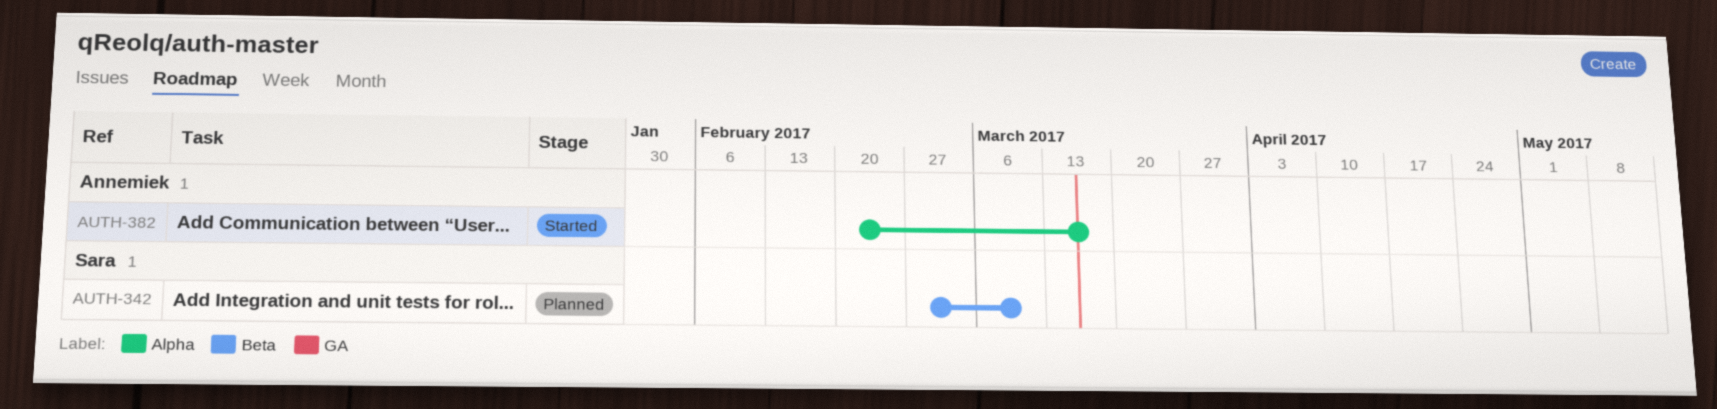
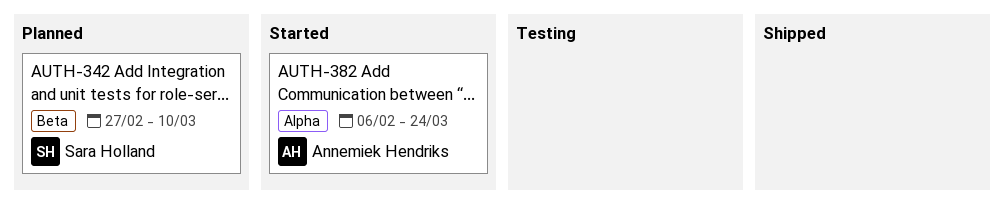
AUTH-382, start: Feb 20 -> Feb 6
AUTH-382, due: Mar 17 -> Mar 24

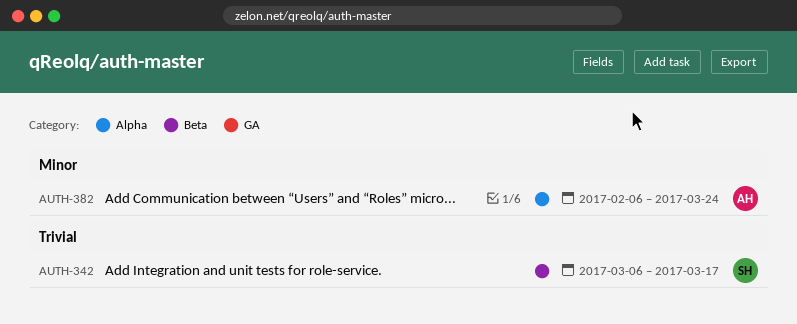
AUTH-342, start: Feb 27 -> Mar 6
AUTH-342, due: Mar 10 -> Mar 17

